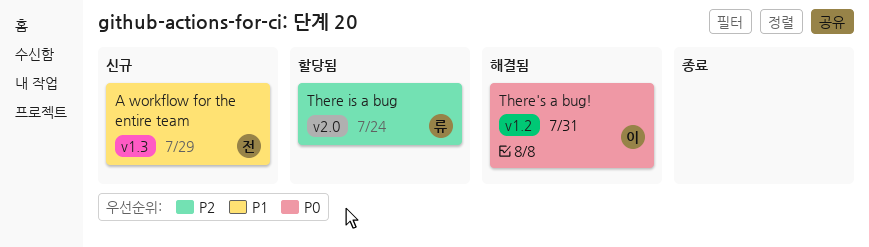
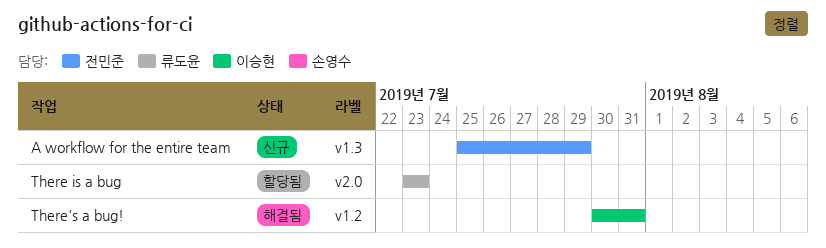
There is a bug, due: Jul 24 -> Jul 23

